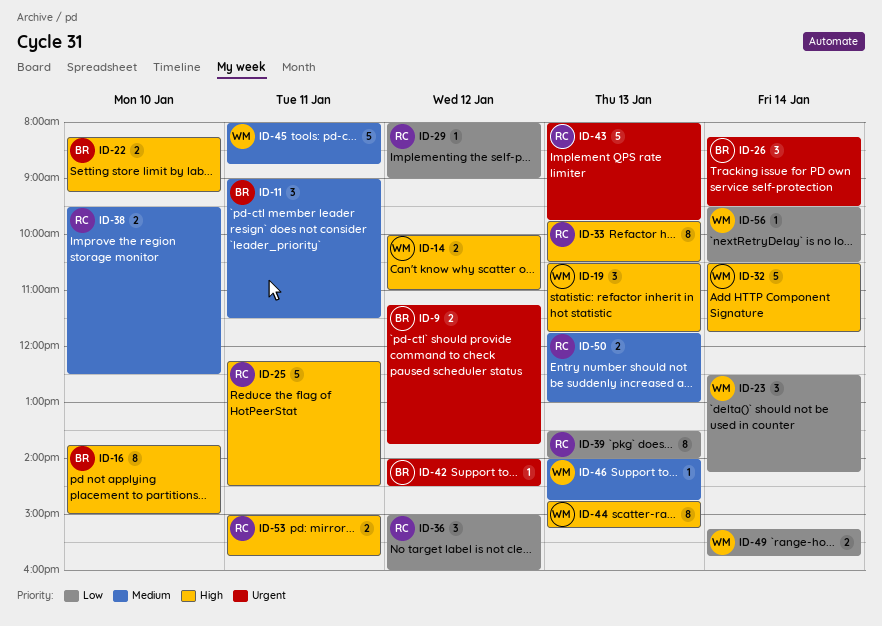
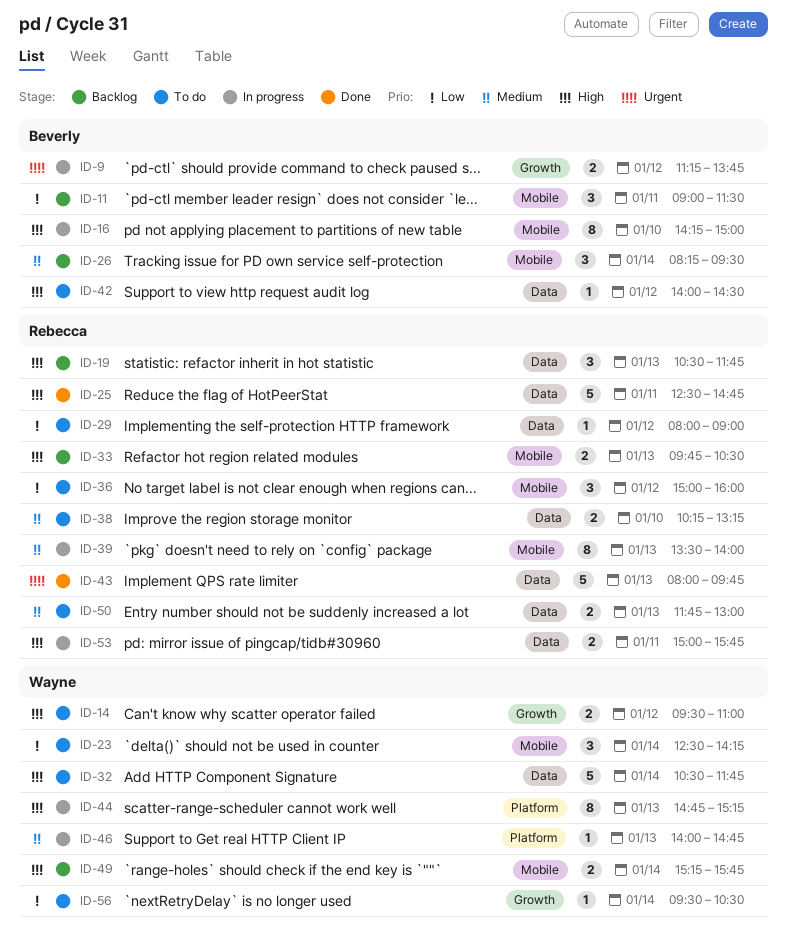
ID-11, priority: Medium -> Low
ID-14, begins: 10:00 -> 09:30
ID-16, begins: 13:45 -> 14:15
ID-19, owner: Wayne -> Rebecca
ID-22: present -> none
ID-25, begins: 12:15 -> 12:30
ID-25, ends: 14:30 -> 14:45
ID-26, priority: Urgent -> Medium
ID-33, estimate: 8 -> 2
ID-38, begins: 09:30 -> 10:15
ID-38, ends: 12:30 -> 13:15
ID-39, priority: Low -> Medium
ID-42, priority: Urgent -> High
ID-45: present -> none
ID-49, priority: Low -> High

